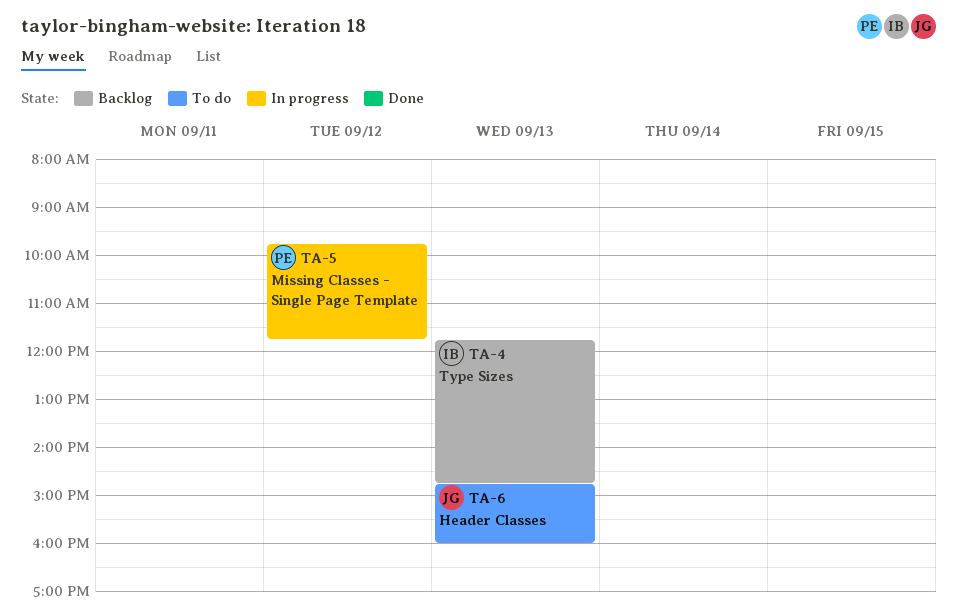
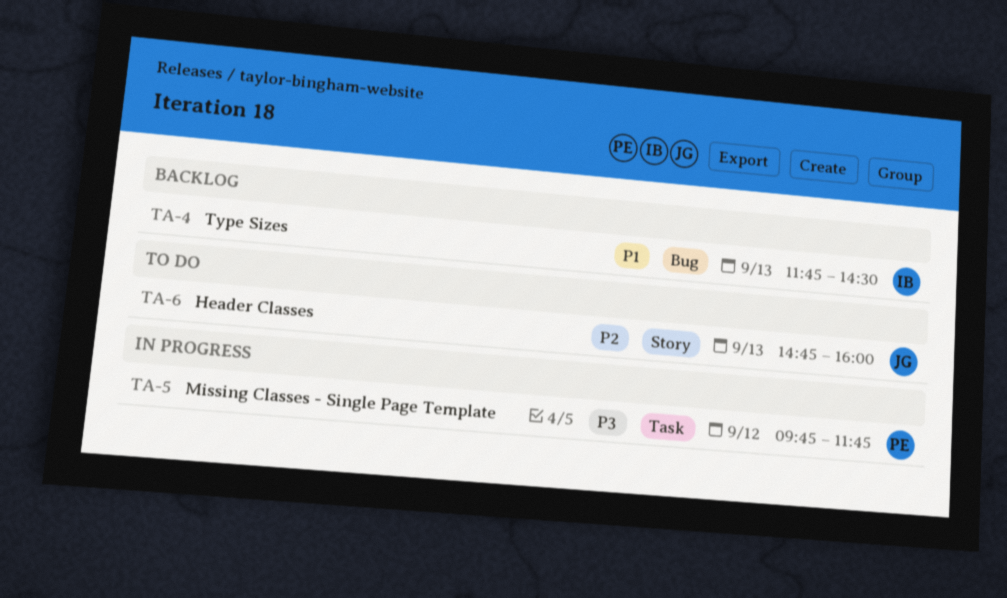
TA-4, ends: 14:45 -> 14:30

